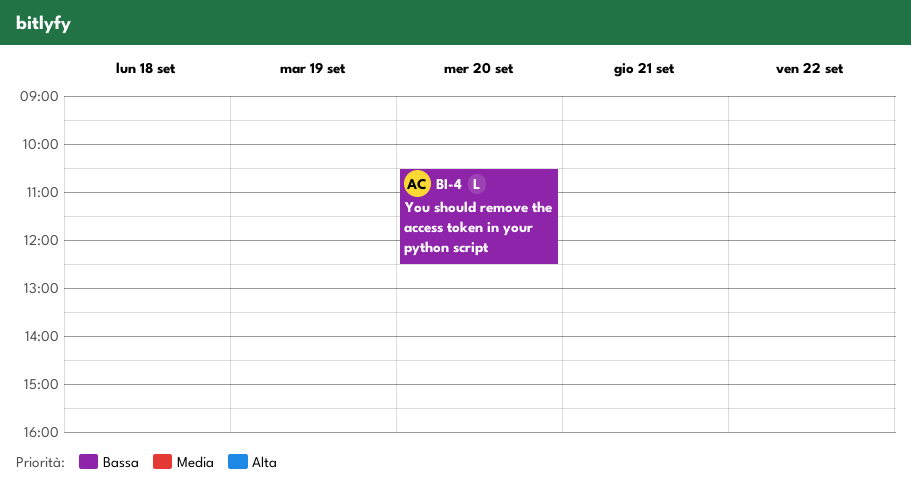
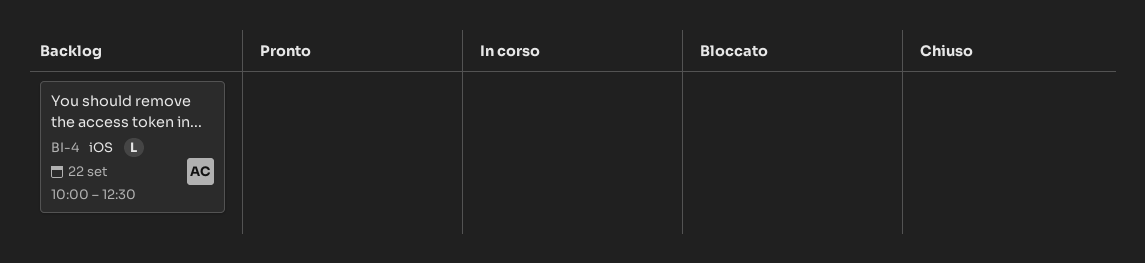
BI-4, day: Sep 20 -> Sep 22
BI-4, begins: 10:30 -> 10:00

